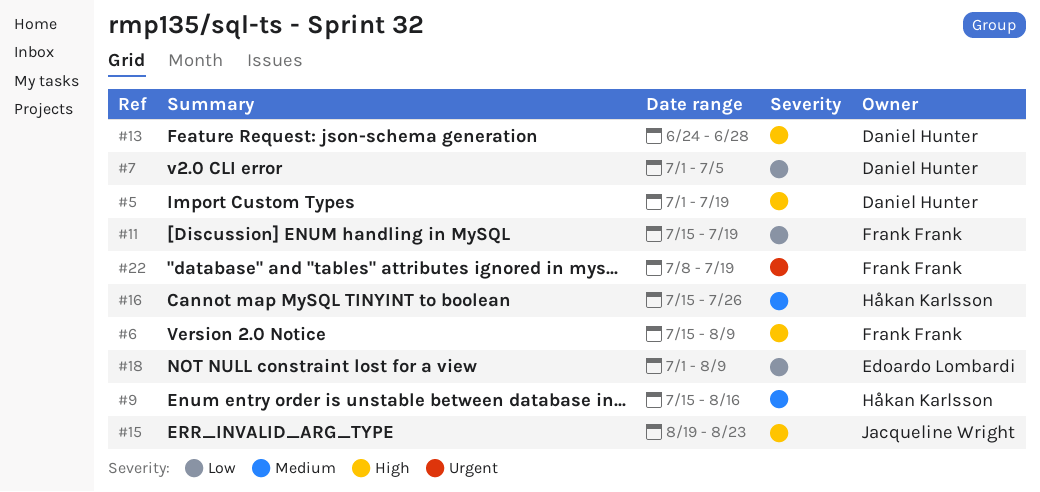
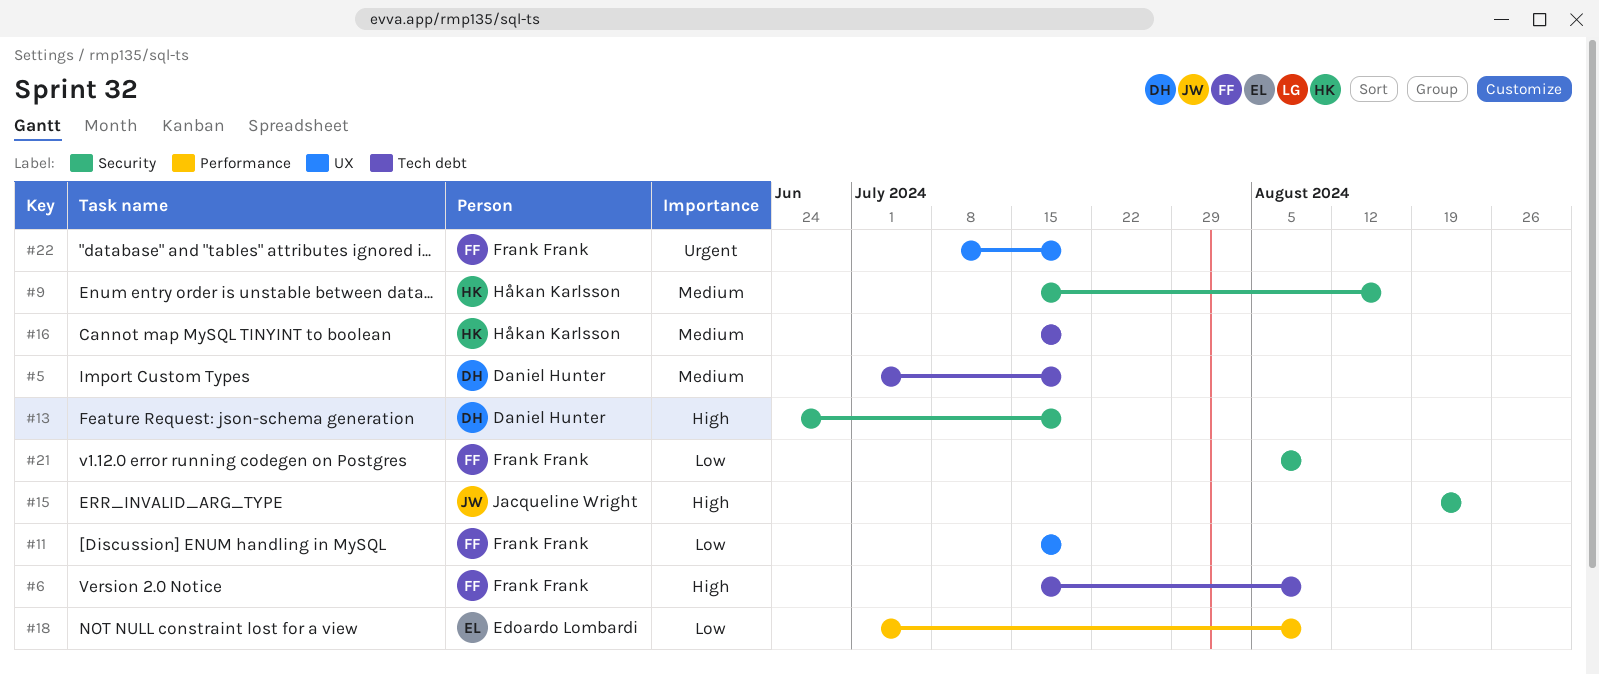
#5, priority: High -> Medium
#7: present -> none
#13, due: Jun 28 -> Jul 19
#16, due: Jul 26 -> Jul 19
#21: none -> present

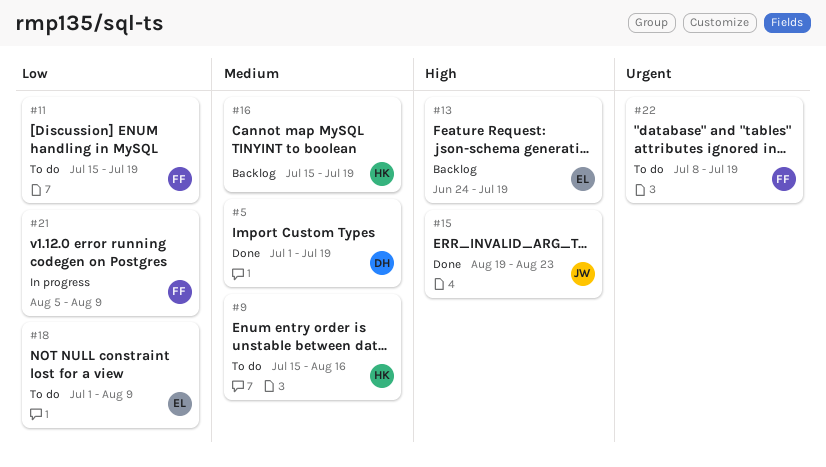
#6: present -> none
#13, owner: Daniel Hunter -> Edoardo Lombardi

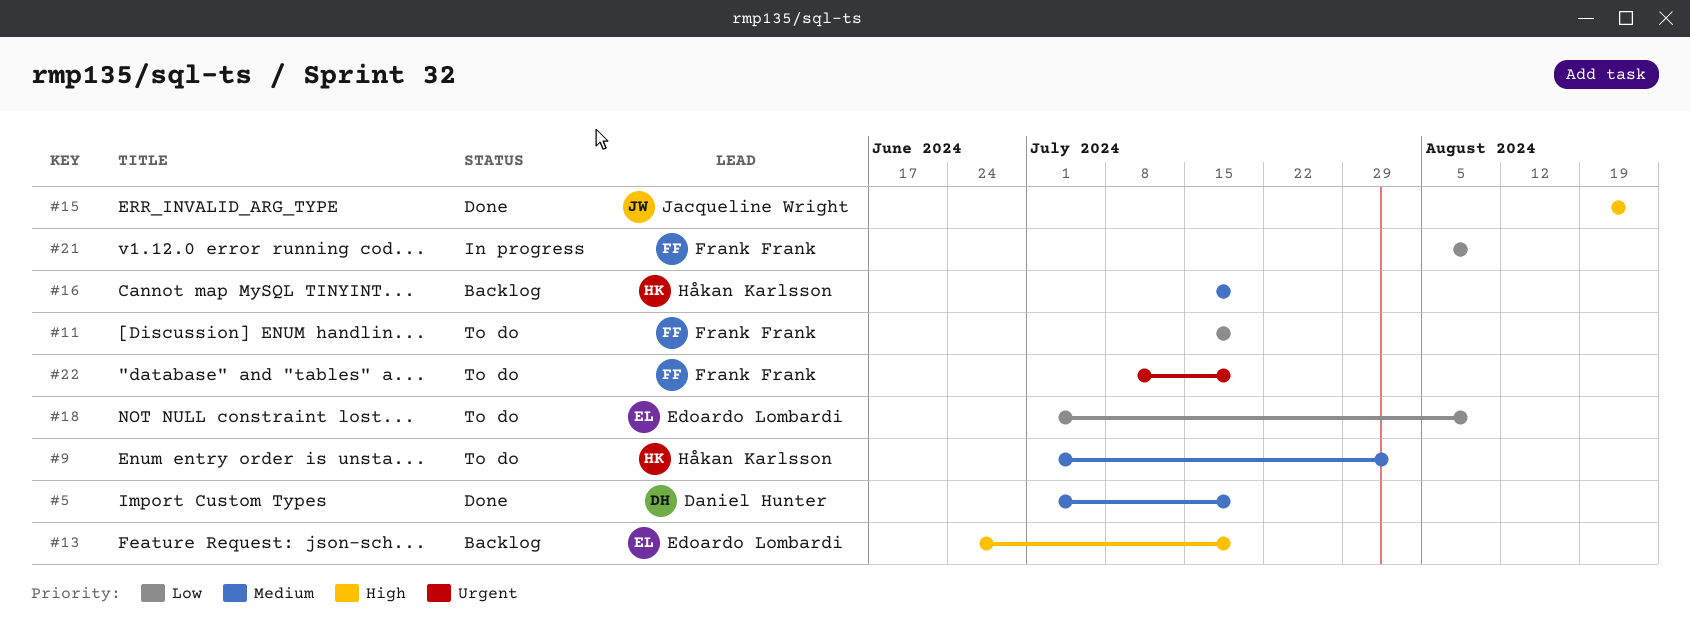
#9, start: Jul 15 -> Jul 1
#9, due: Aug 16 -> Aug 2

